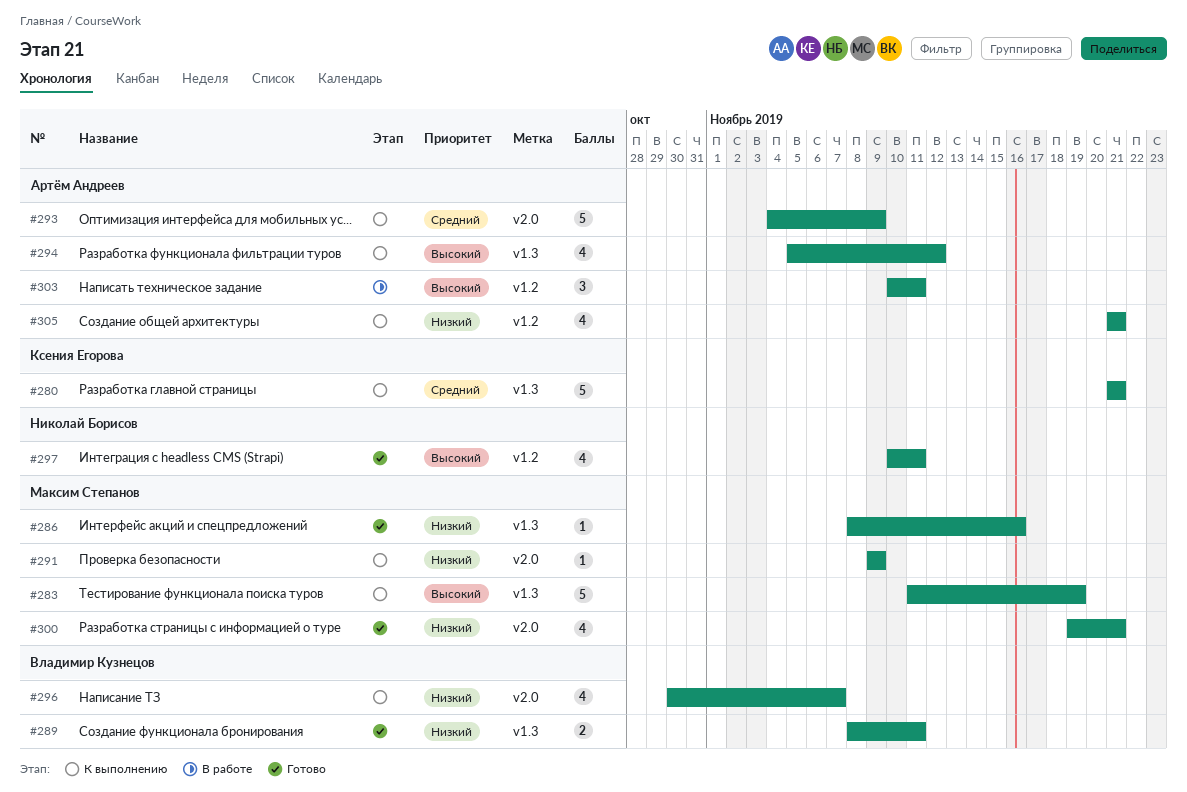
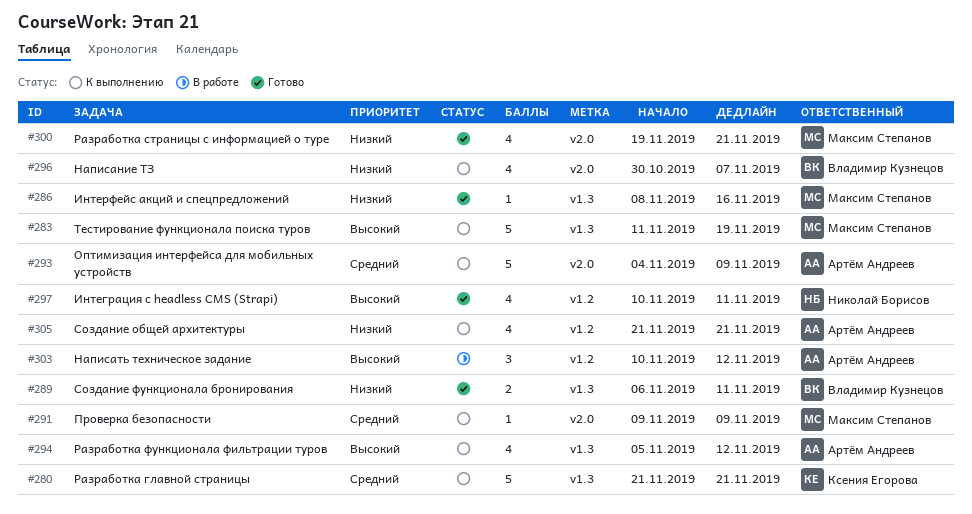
#289, start: Nov 8 -> Nov 6
#291, priority: Низкий -> Средний
#303, due: Nov 11 -> Nov 12

